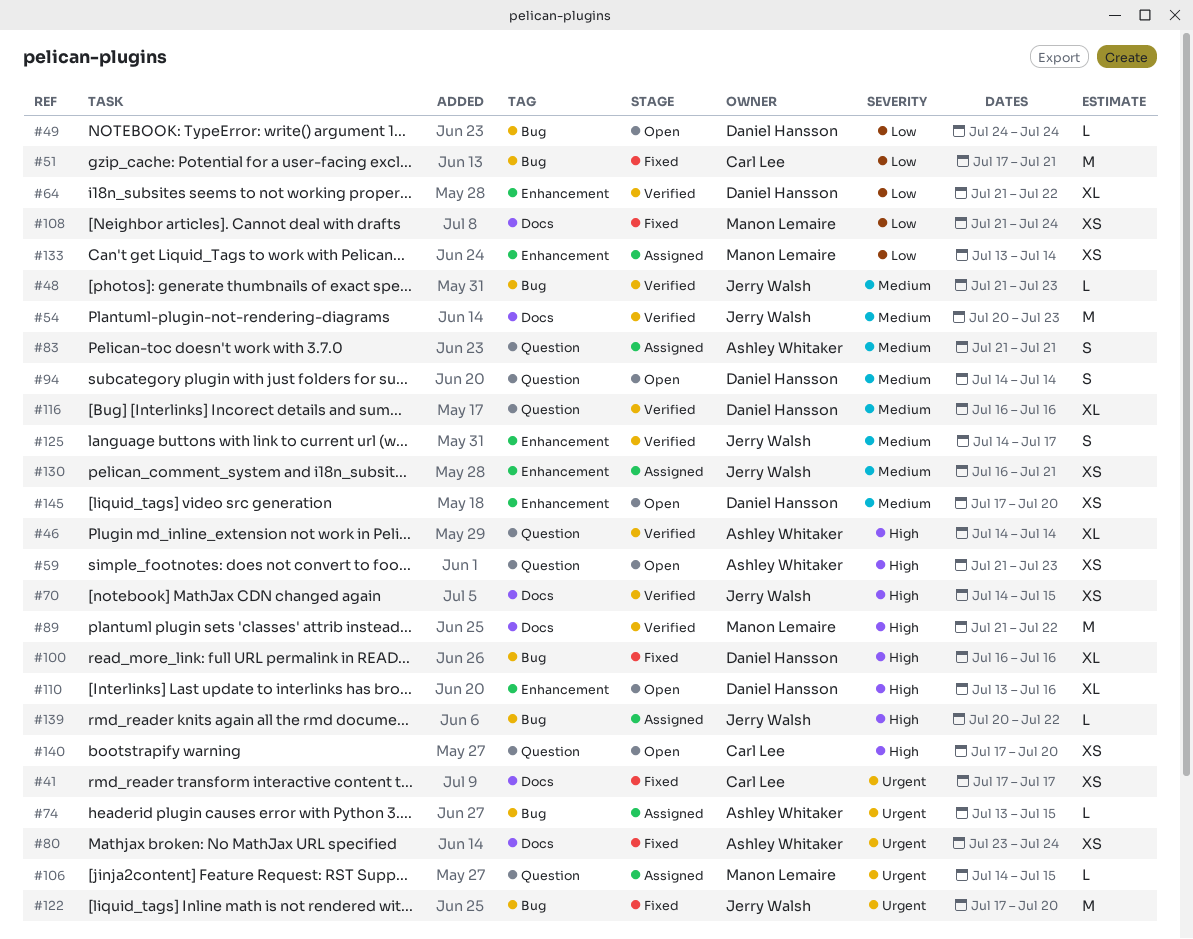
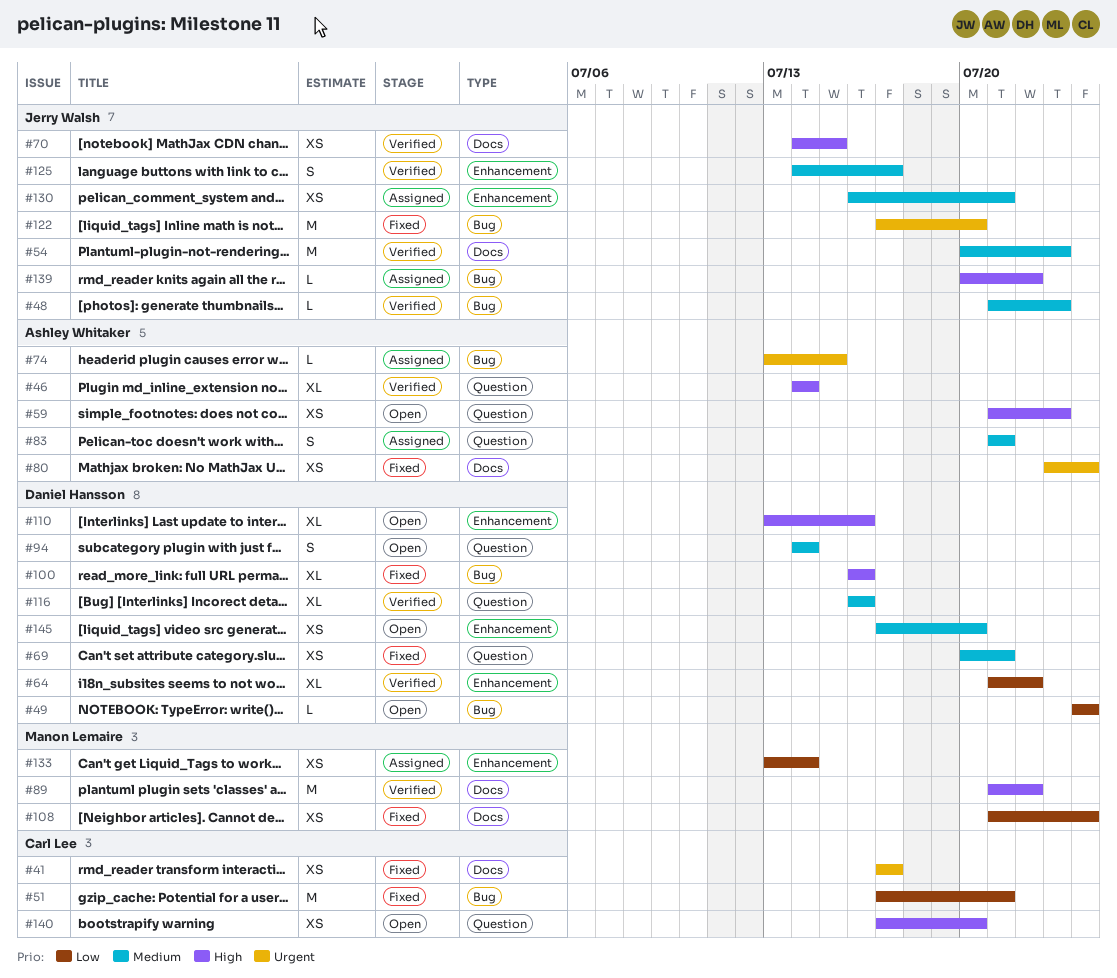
#69: none -> present
#106: present -> none

